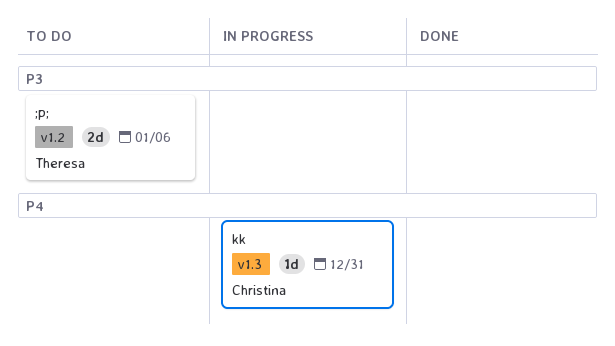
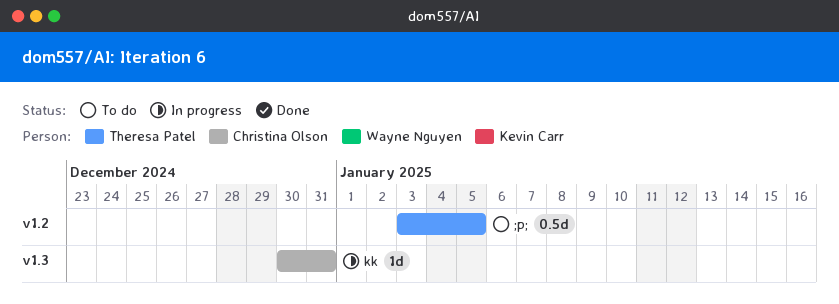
;p;, estimate: 2d -> 0.5d
;p;, due: Jan 6 -> Jan 5

